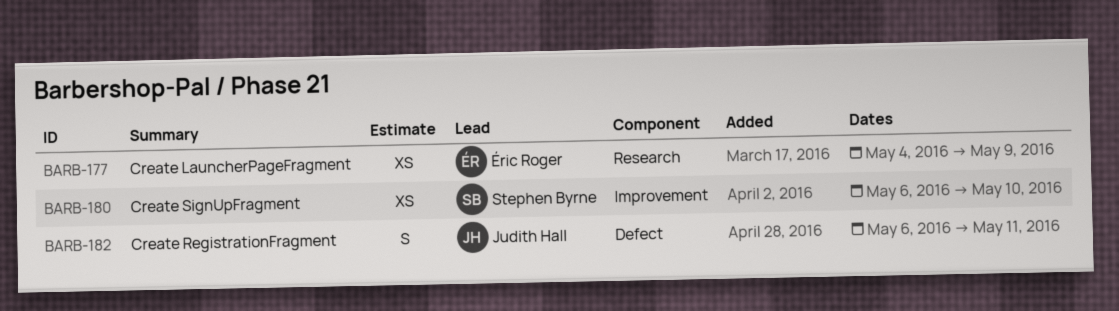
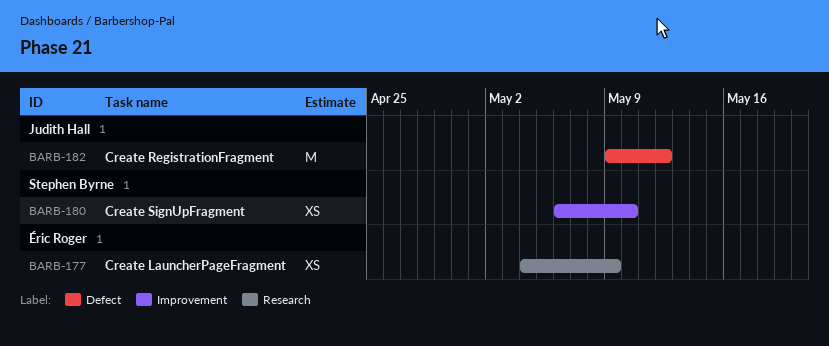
BARB-182, estimate: S -> M
BARB-182, start: May 6 -> May 9
BARB-182, due: May 11 -> May 12

